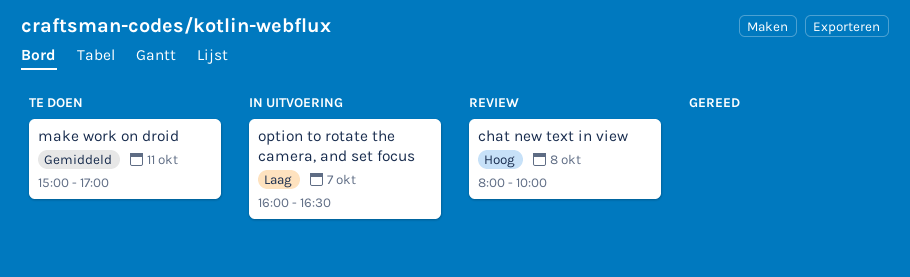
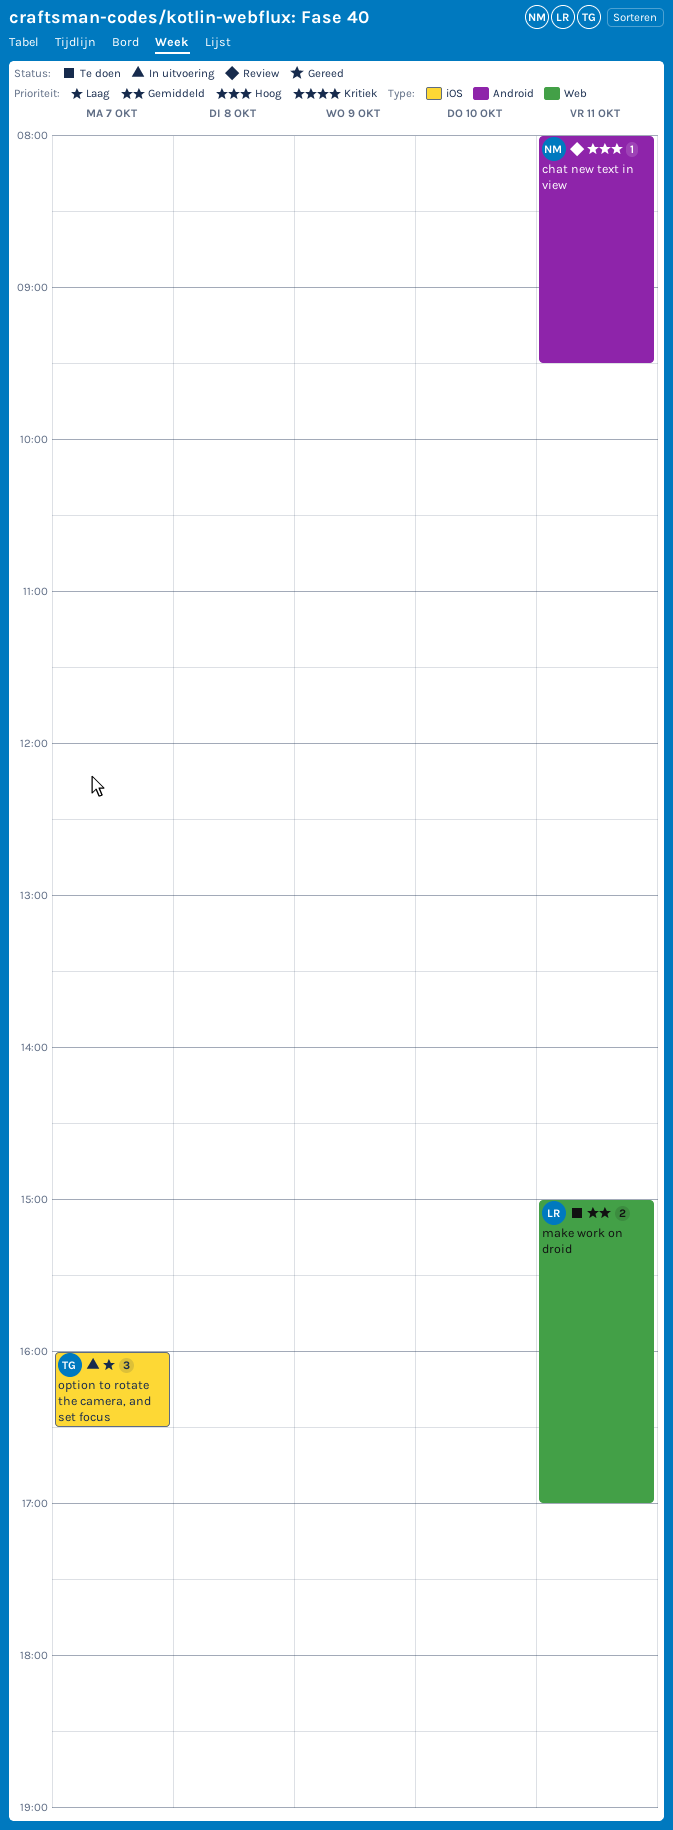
chat new text in view, day: Oct 8 -> Oct 11
chat new text in view, ends: 10:00 -> 09:30

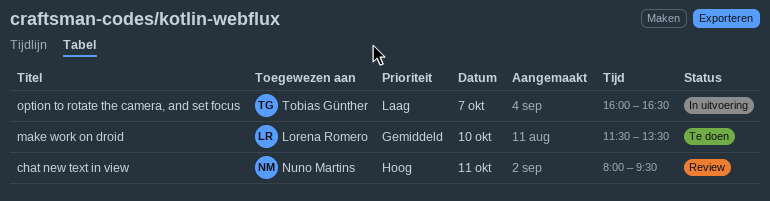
make work on droid, day: Oct 11 -> Oct 10
make work on droid, begins: 15:00 -> 11:30
make work on droid, ends: 17:00 -> 13:30

